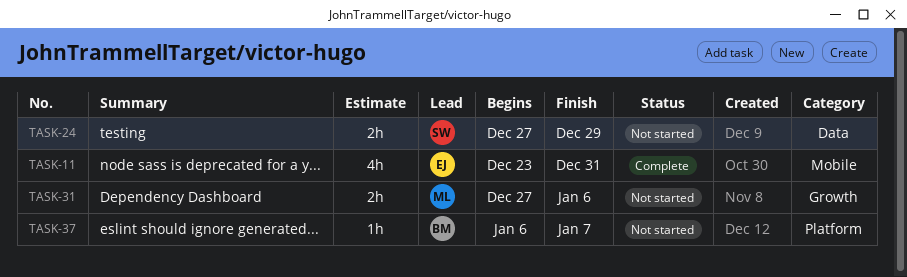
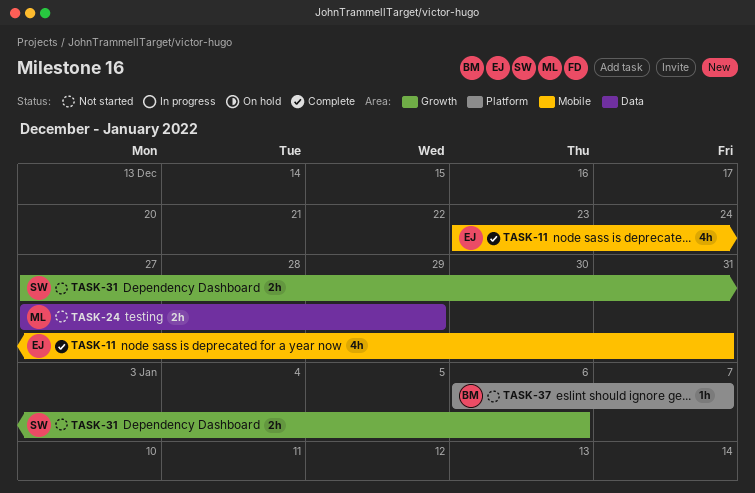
TASK-24, owner: SW -> ML
TASK-31, owner: ML -> SW

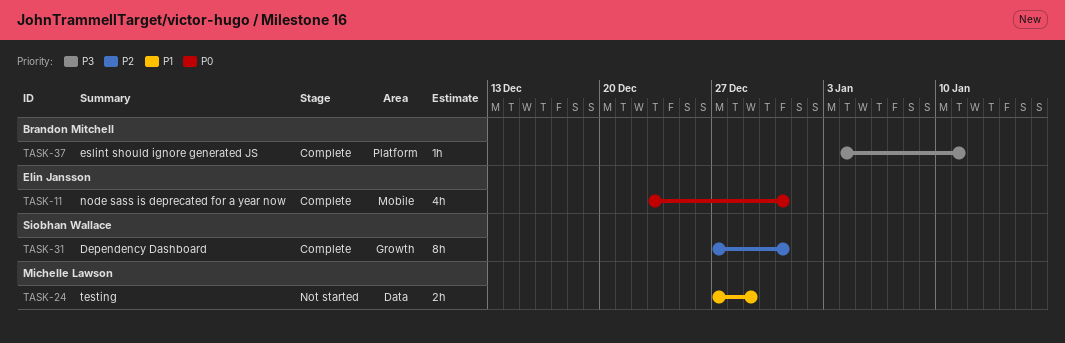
TASK-31, status: Not started -> Complete
TASK-31, estimate: 2h -> 8h
TASK-31, due: Jan 6 -> Dec 31
TASK-37, status: Not started -> Complete
TASK-37, start: Jan 6 -> Jan 4
TASK-37, due: Jan 7 -> Jan 11

